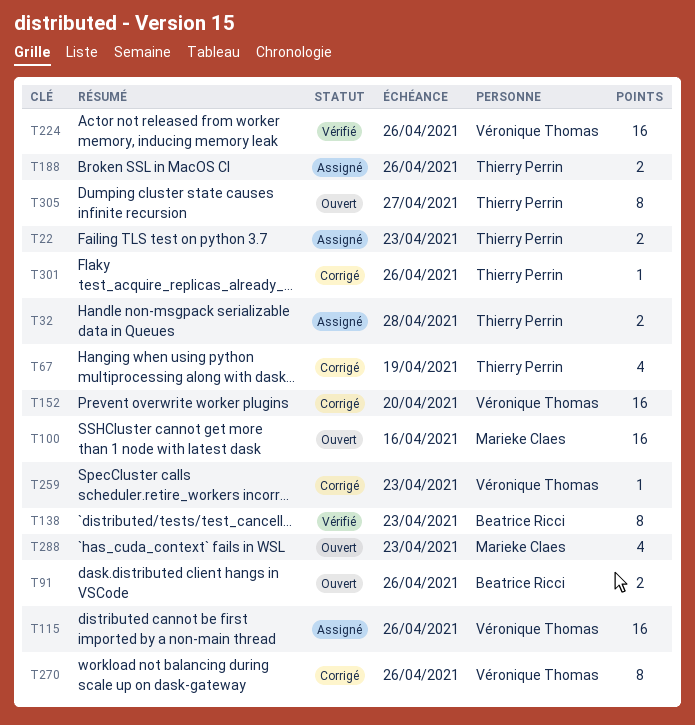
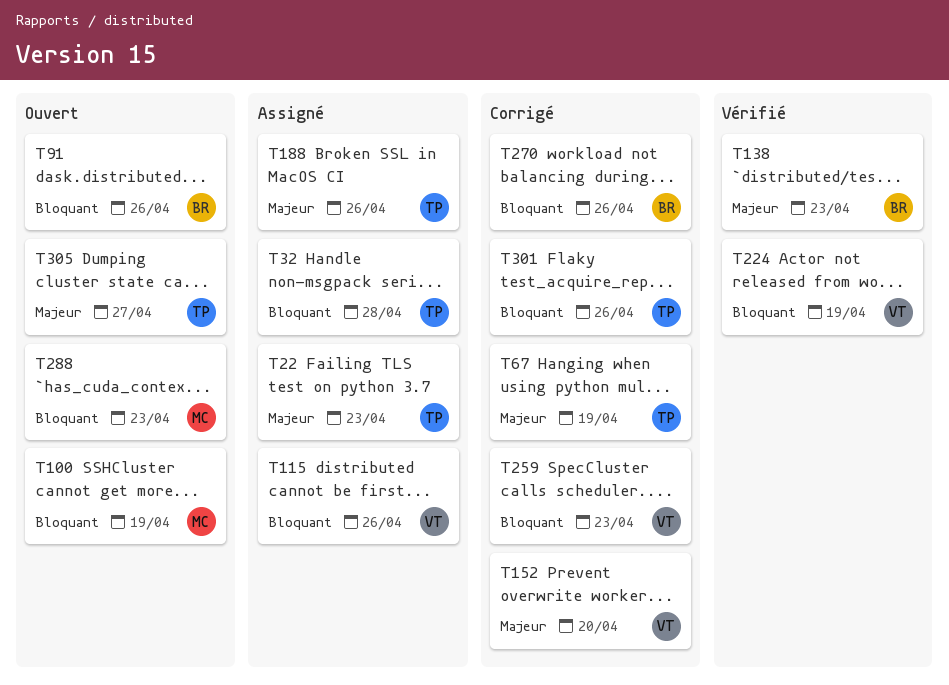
T100, due: Apr 16 -> Apr 19
T224, due: Apr 26 -> Apr 19
T270, owner: Véronique Thomas -> Beatrice Ricci

